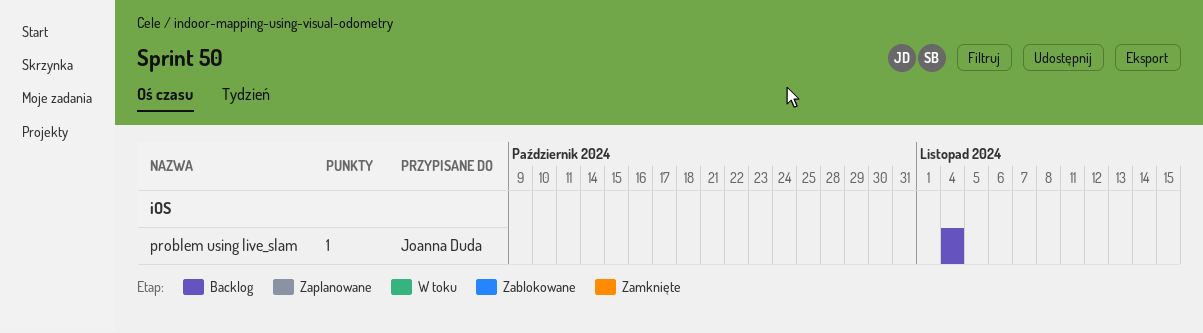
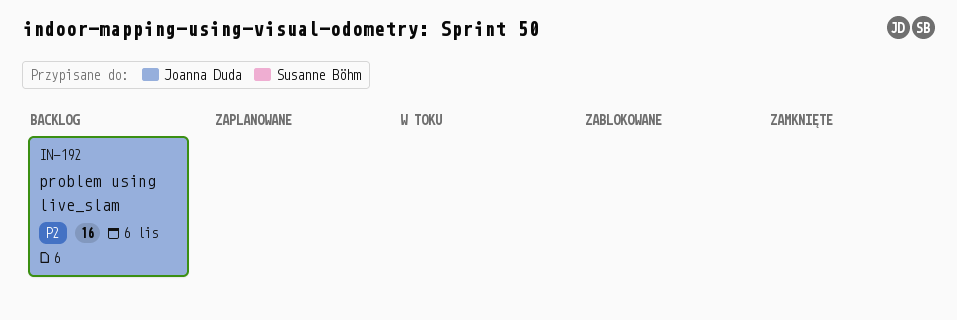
problem using live_slam, estimate: 1 -> 16
problem using live_slam, due: Nov 4 -> Nov 6

